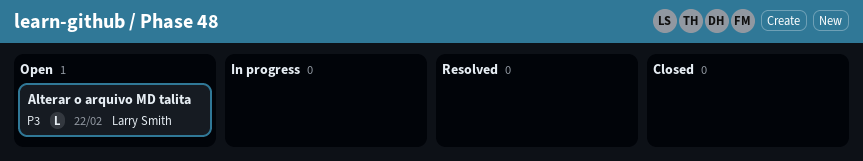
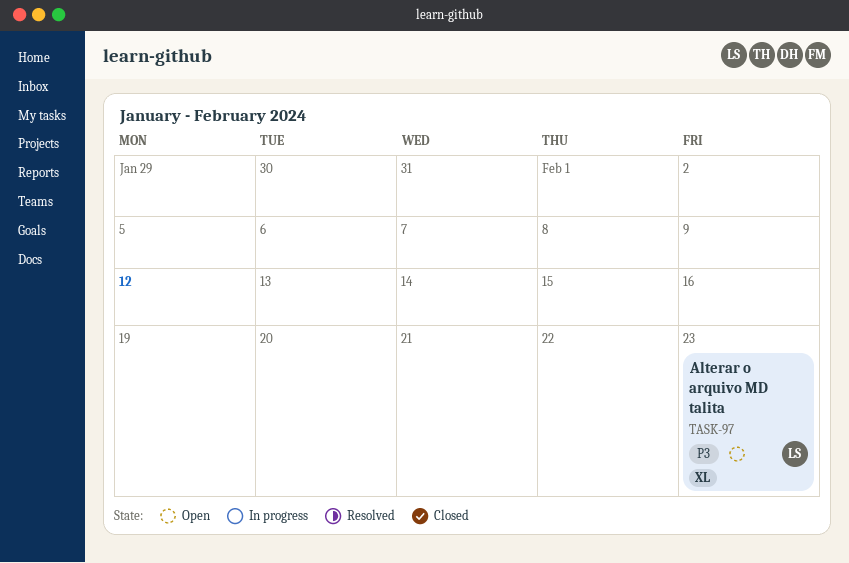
Alterar o arquivo MD talita, estimate: L -> XL
Alterar o arquivo MD talita, due: Feb 22 -> Feb 23

